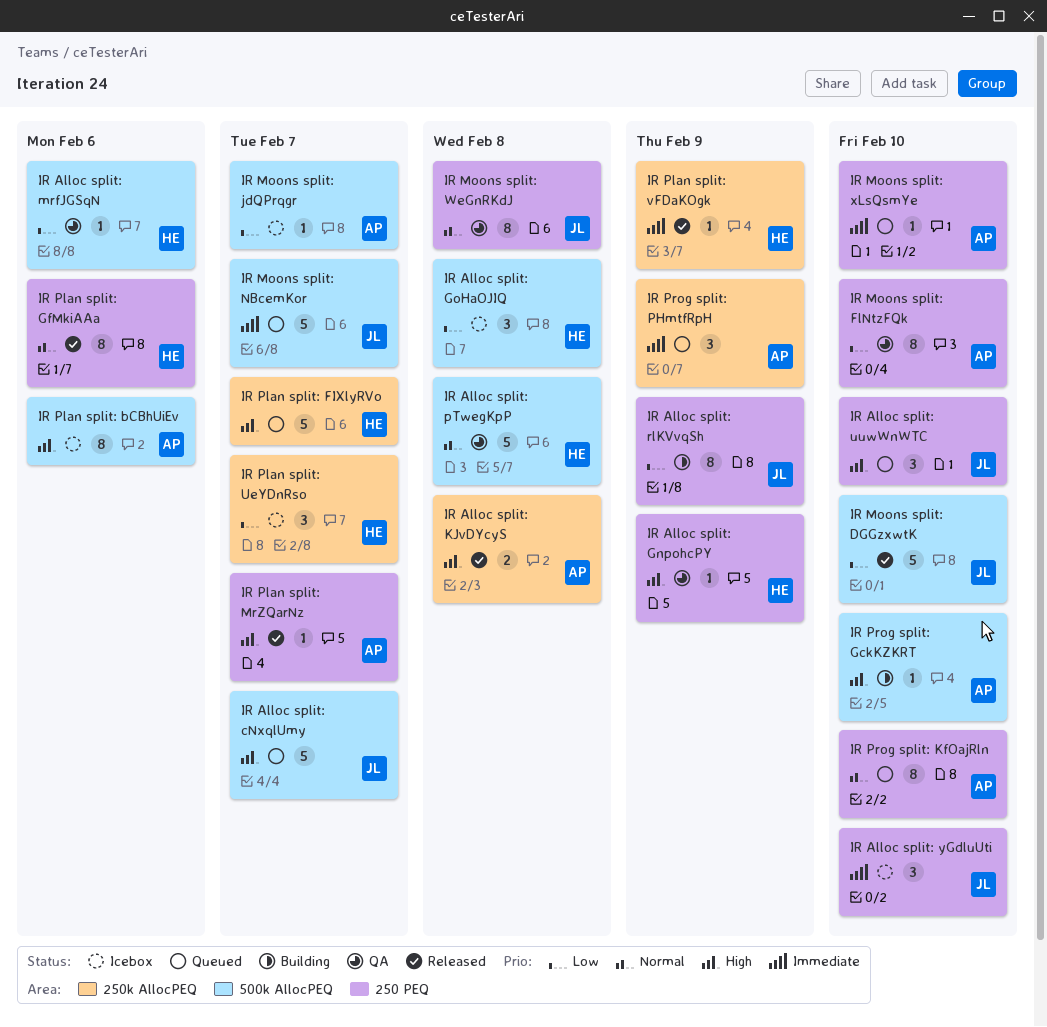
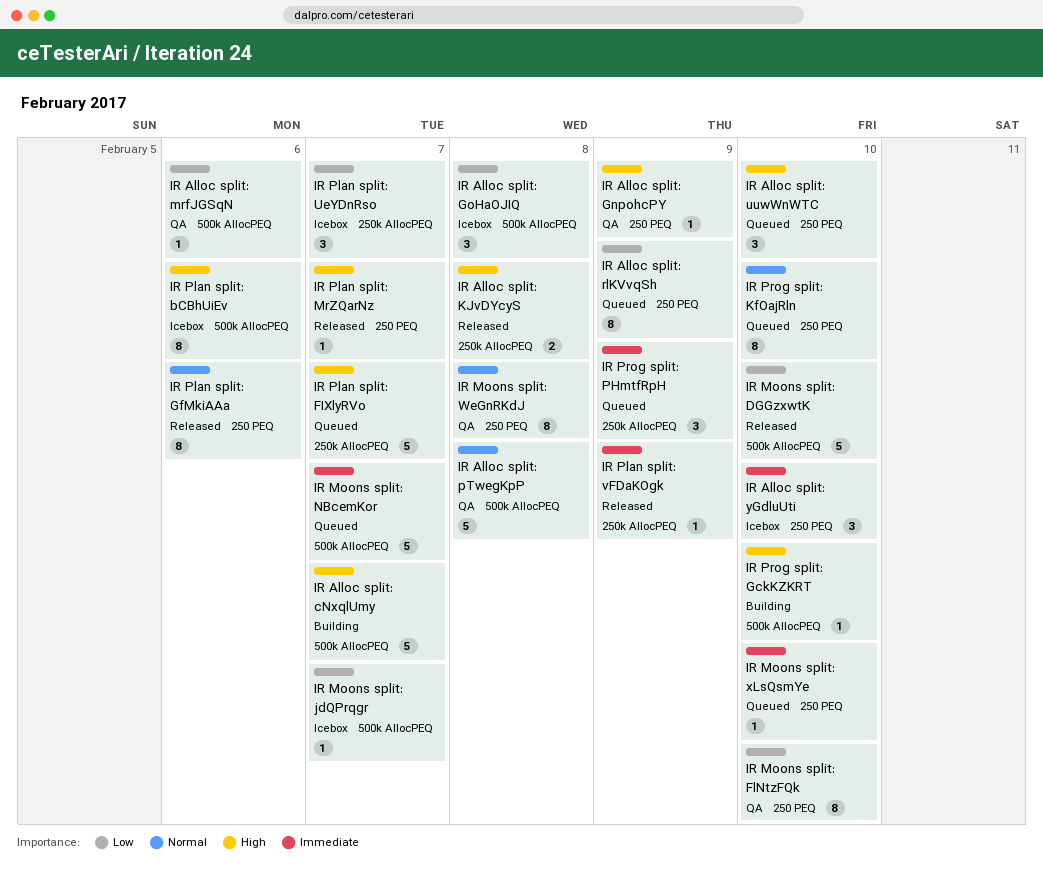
IR Alloc split: cNxqlUmy, status: Queued -> Building
IR Alloc split: rlKVvqSh, status: Building -> Queued

